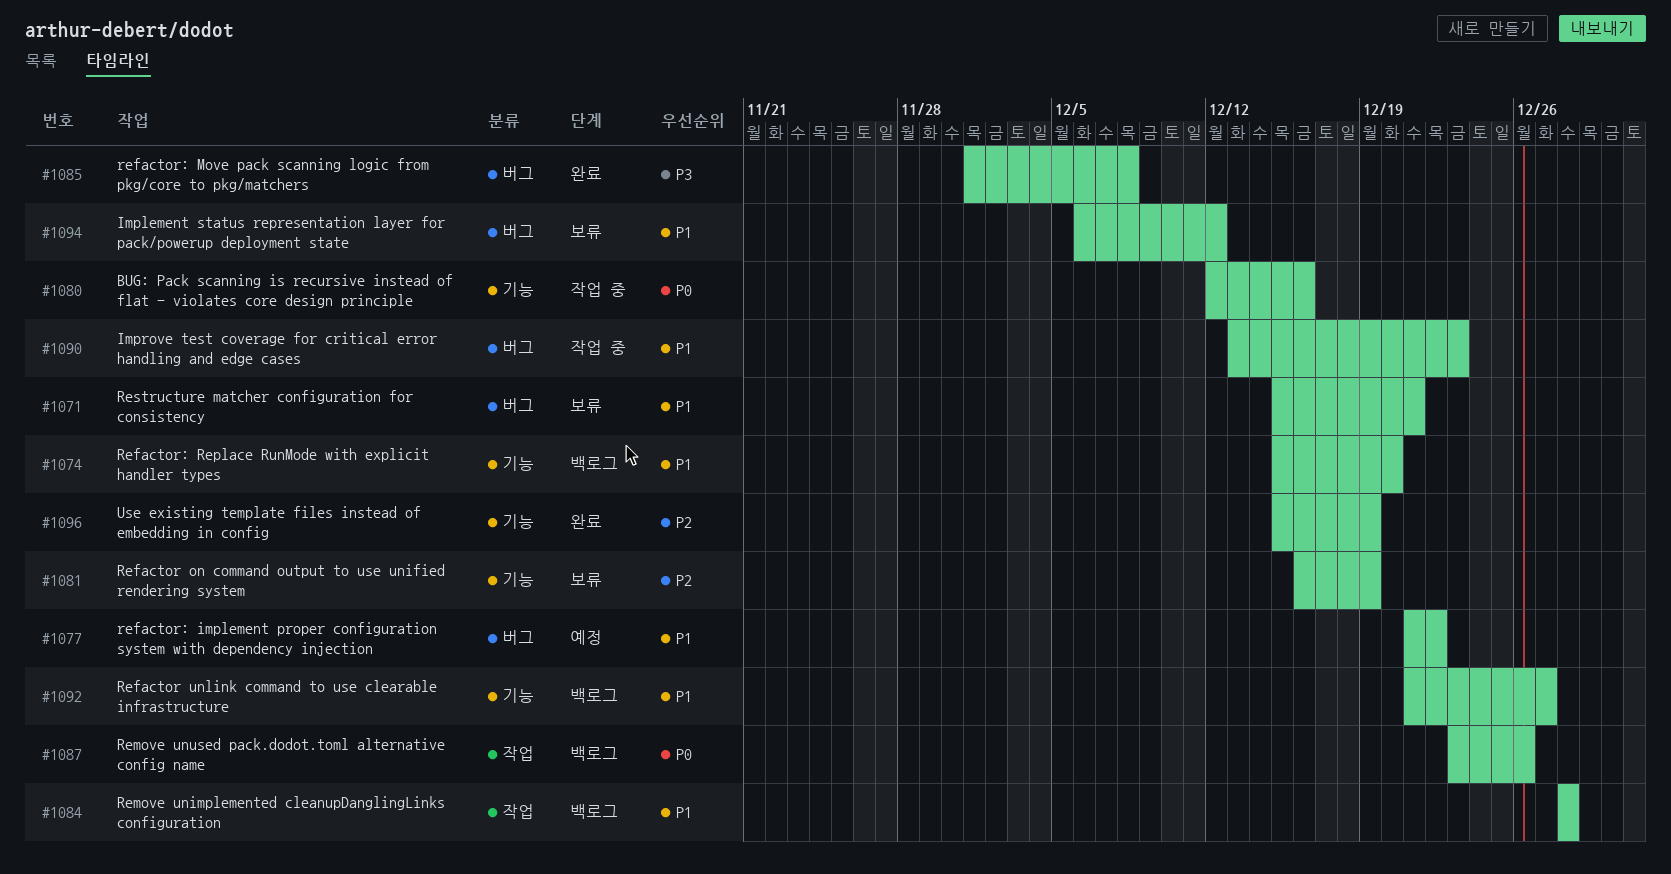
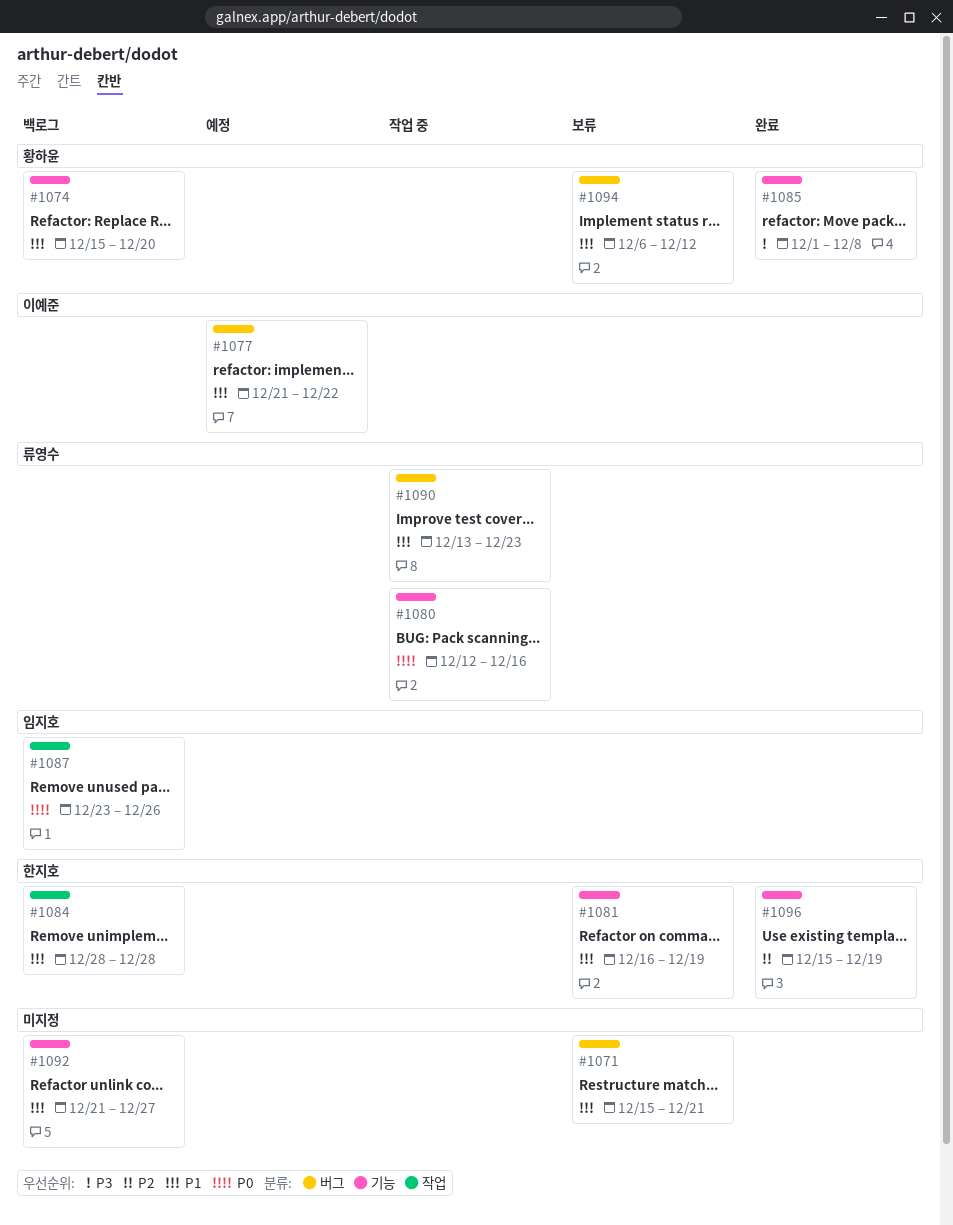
#1081, priority: P2 -> P1
#1085, label: 버그 -> 기능

